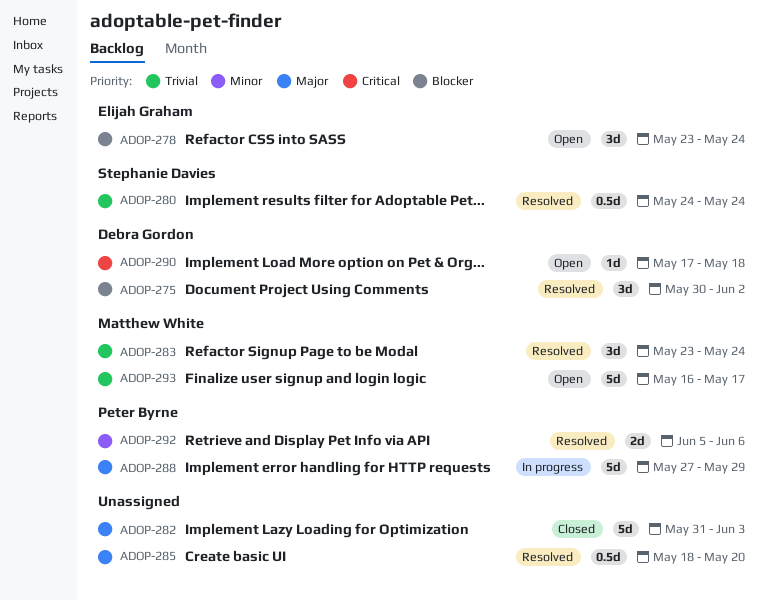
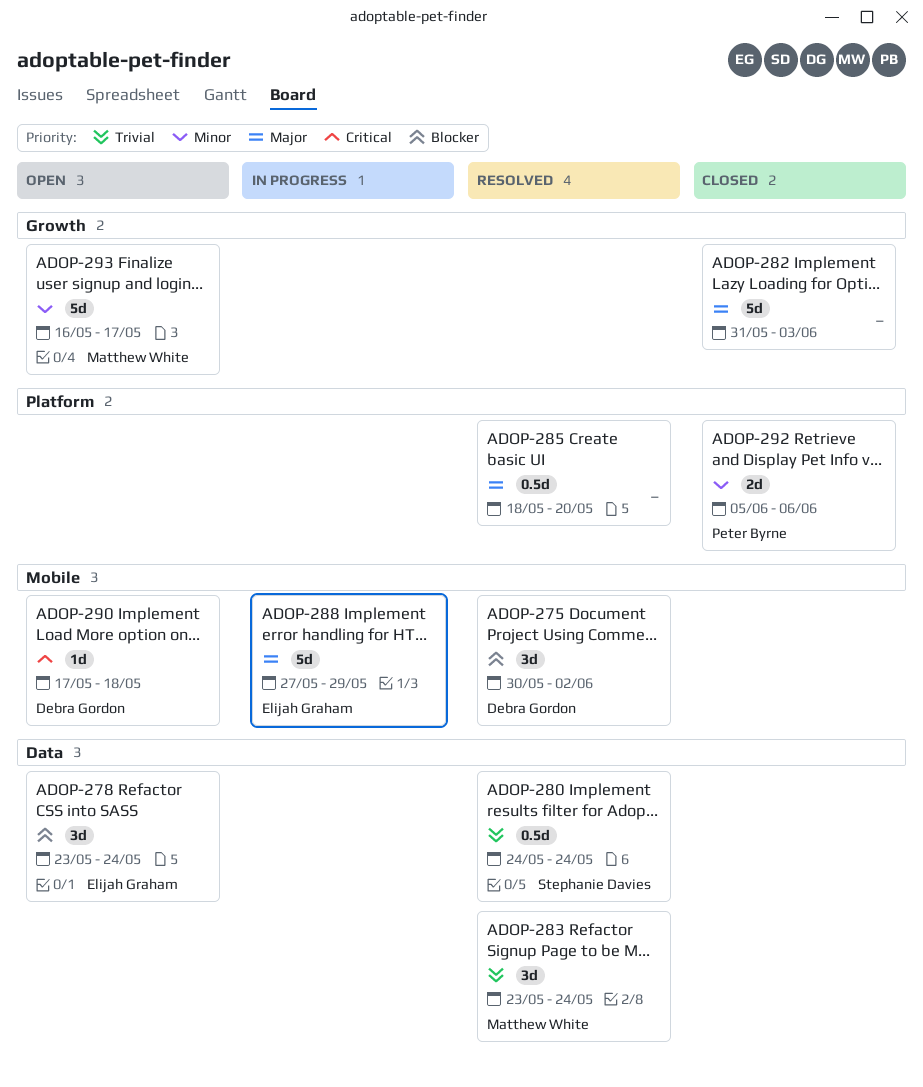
ADOP-288, owner: Peter Byrne -> Elijah Graham
ADOP-292, status: Resolved -> Closed
ADOP-293, priority: Trivial -> Minor

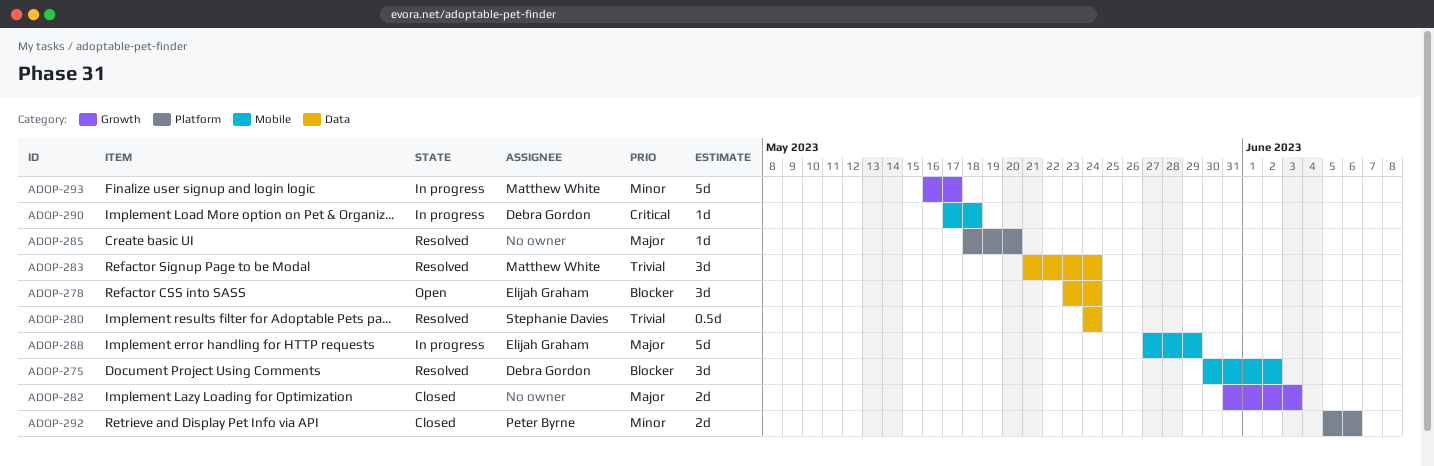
ADOP-282, estimate: 5d -> 2d
ADOP-283, start: May 23 -> May 21
ADOP-285, estimate: 0.5d -> 1d
ADOP-290, status: Open -> In progress
ADOP-293, status: Open -> In progress

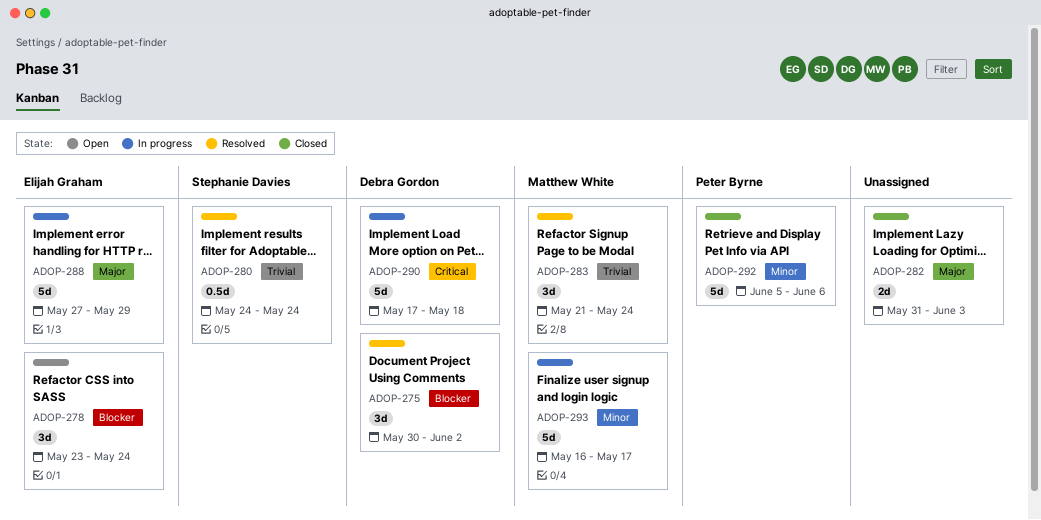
ADOP-285: present -> none
ADOP-290, estimate: 1d -> 5d
ADOP-292, estimate: 2d -> 5d

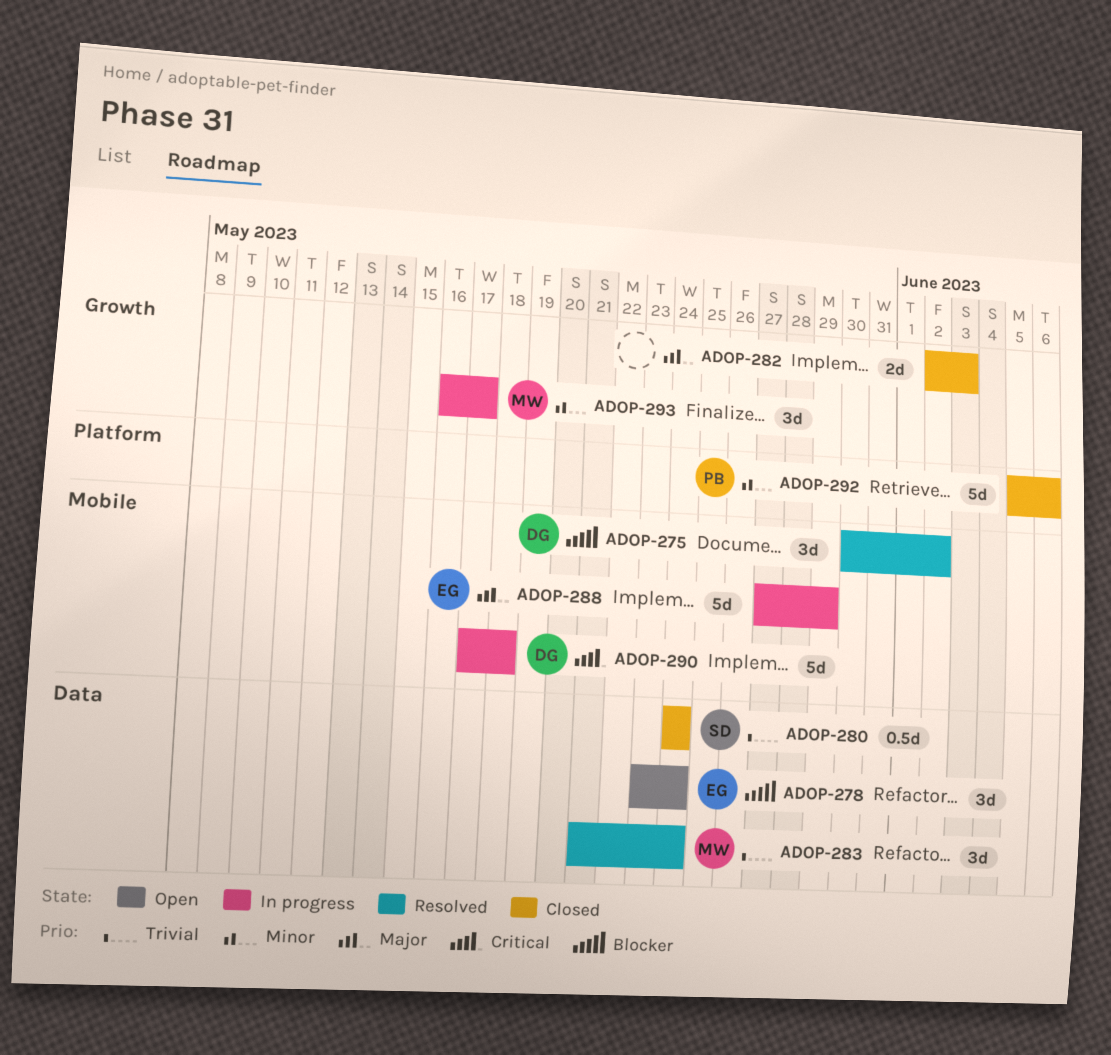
ADOP-280, status: Resolved -> Closed
ADOP-282, start: May 31 -> Jun 2
ADOP-293, estimate: 5d -> 3d

